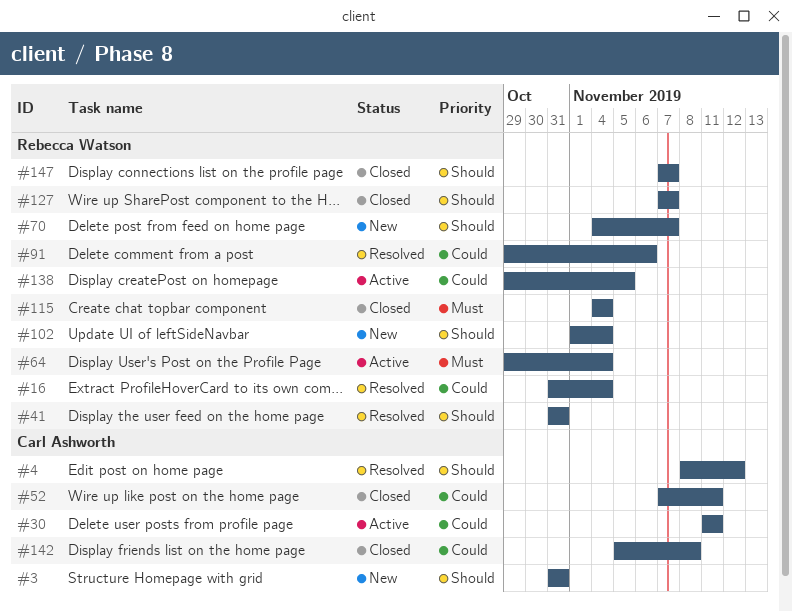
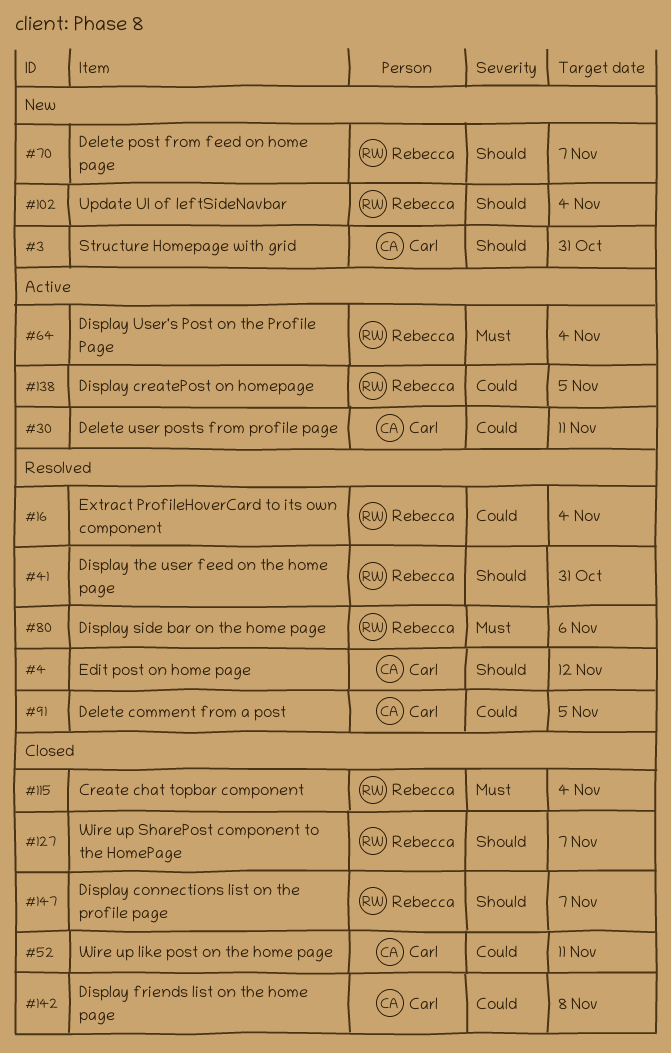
#80: none -> present
#91, owner: Rebecca Watson -> Carl Ashworth
#91, due: Nov 6 -> Nov 5

